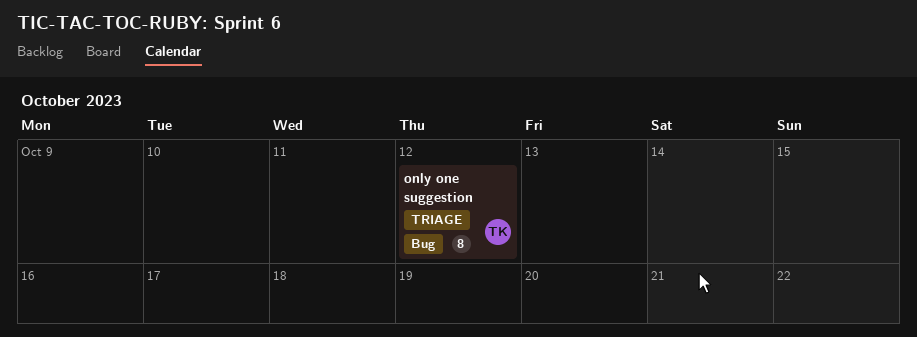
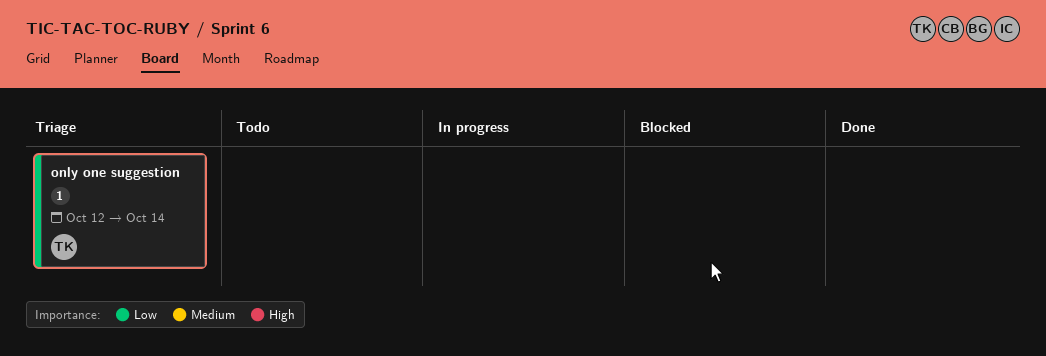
only one suggestion, estimate: 8 -> 1
only one suggestion, due: Oct 12 -> Oct 14

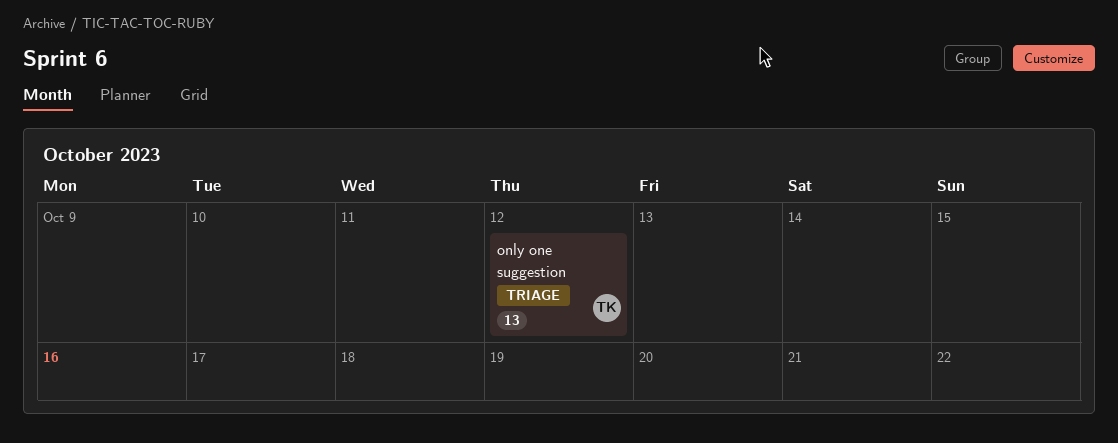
only one suggestion, estimate: 1 -> 13
only one suggestion, due: Oct 14 -> Oct 12

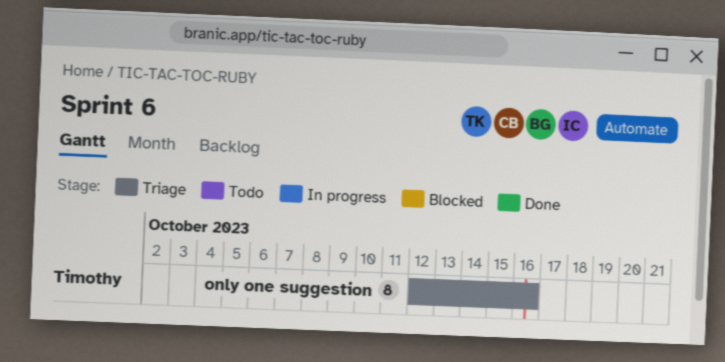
only one suggestion, estimate: 13 -> 8
only one suggestion, due: Oct 12 -> Oct 16

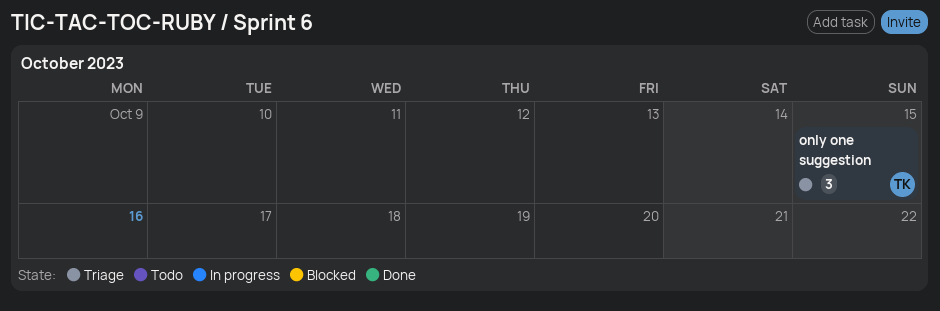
only one suggestion, estimate: 8 -> 3
only one suggestion, due: Oct 16 -> Oct 15

